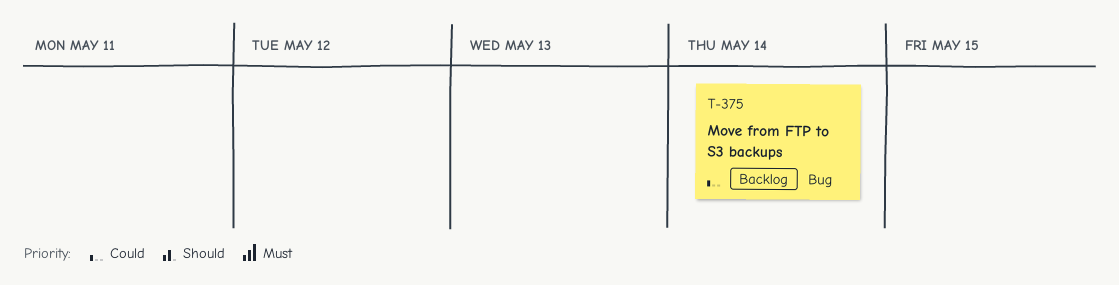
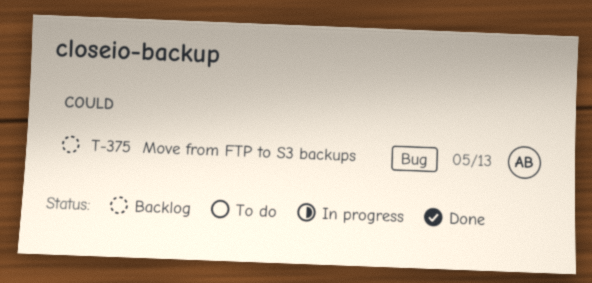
T-375, due: May 14 -> May 13

